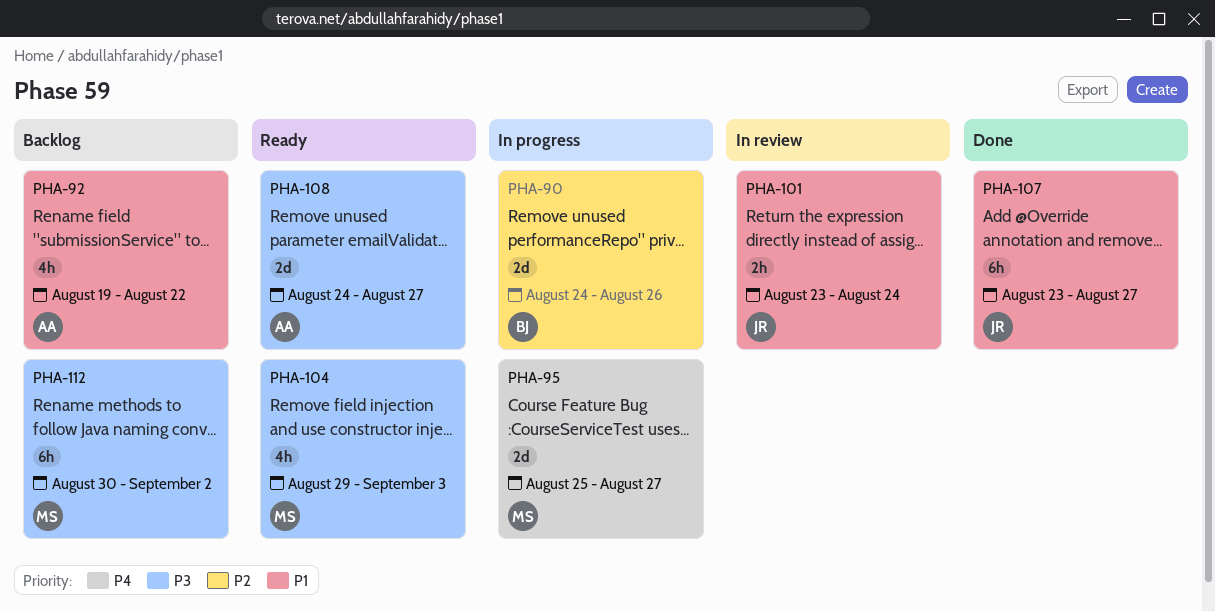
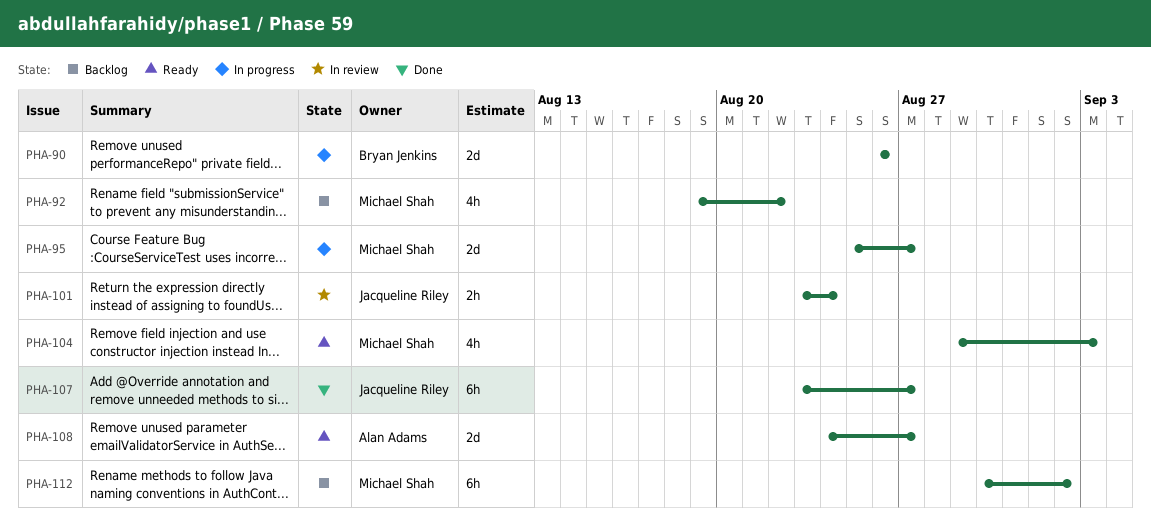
PHA-90, start: Aug 24 -> Aug 26
PHA-92, owner: Alan Adams -> Michael Shah

